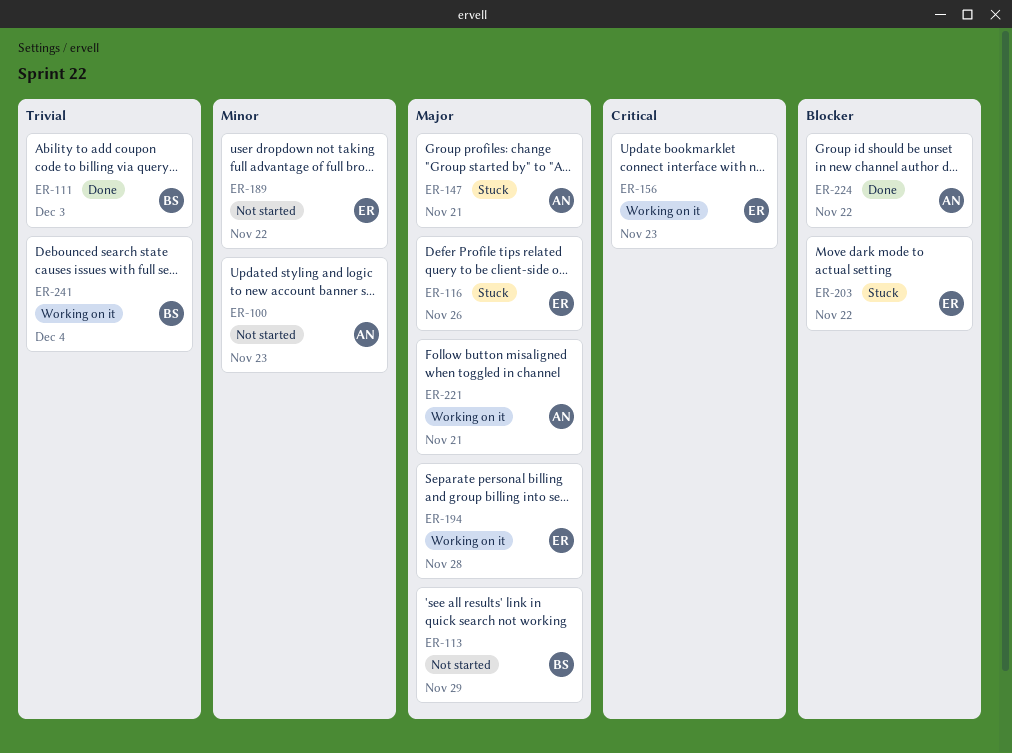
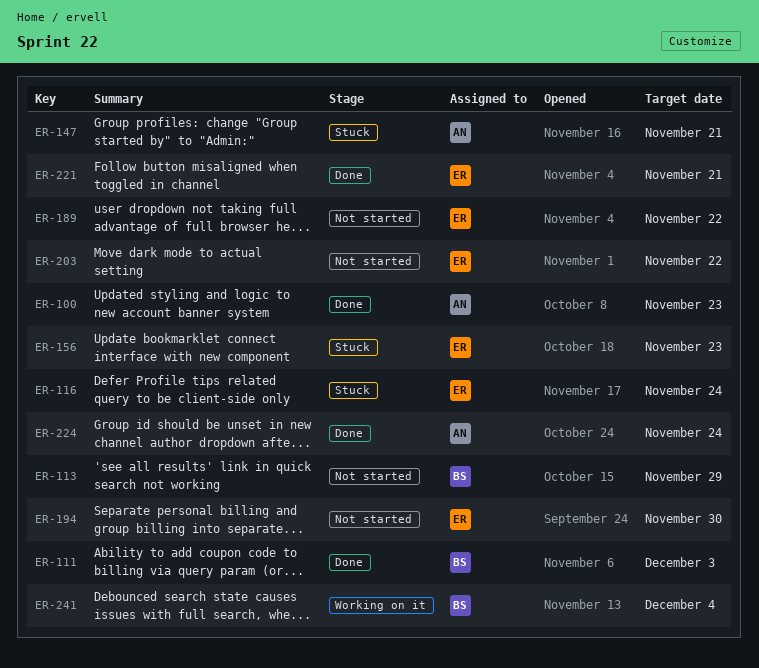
ER-100, status: Not started -> Done
ER-116, due: Nov 26 -> Nov 24
ER-156, status: Working on it -> Stuck
ER-194, status: Working on it -> Not started
ER-194, due: Nov 28 -> Nov 30
ER-203, status: Stuck -> Not started
ER-221, status: Working on it -> Done
ER-221, owner: AN -> ER
ER-224, due: Nov 22 -> Nov 24

